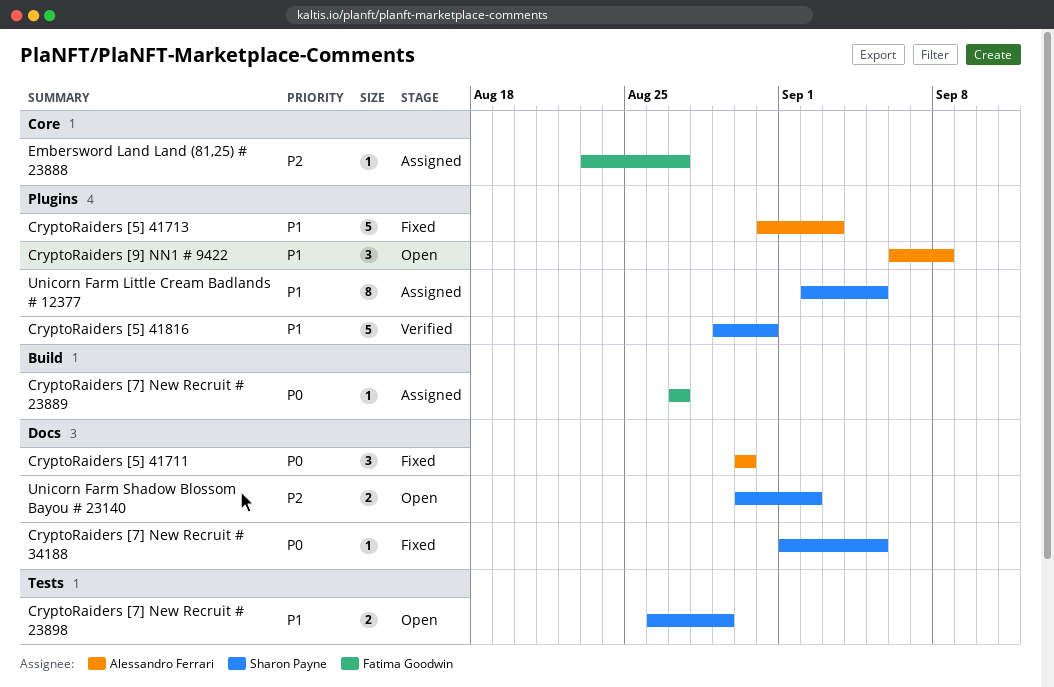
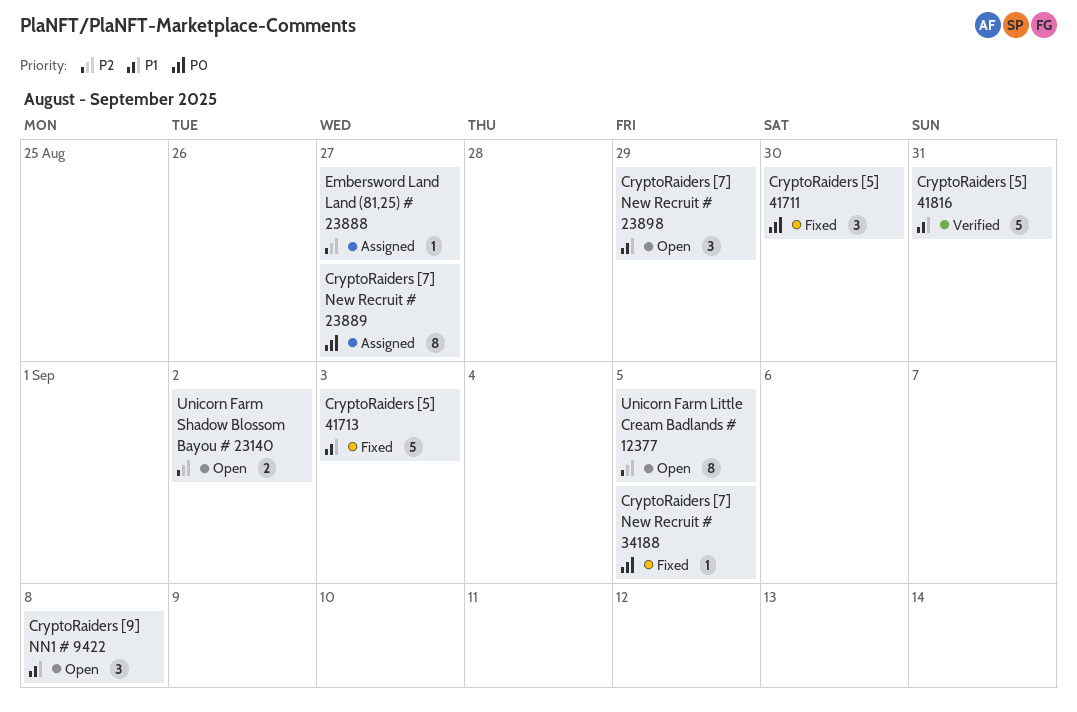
CryptoRaiders [7] New Recruit # 23889, estimate: 1 -> 8
CryptoRaiders [7] New Recruit # 23898, estimate: 2 -> 3
Unicorn Farm Little Cream Badlands # 12377, status: Assigned -> Open
Unicorn Farm Little Cream Badlands # 12377, priority: P1 -> P2

